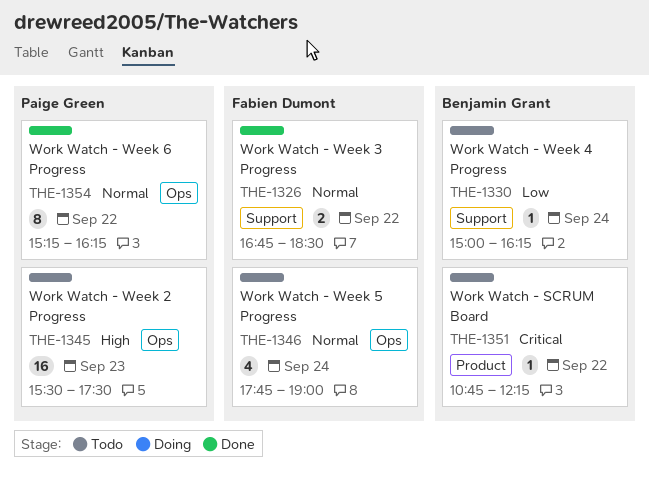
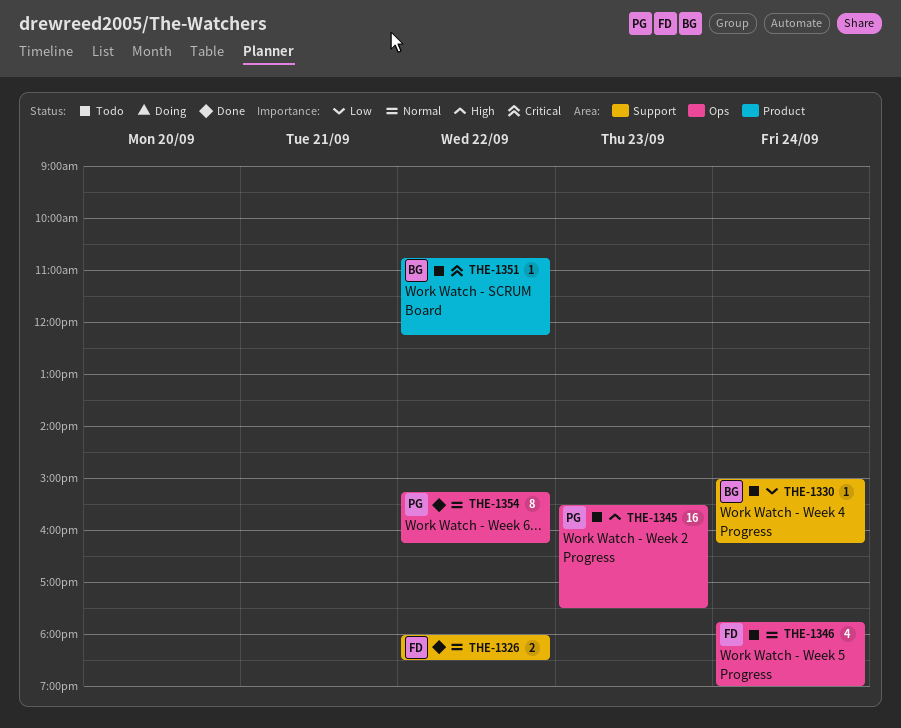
THE-1326, begins: 16:45 -> 18:00

